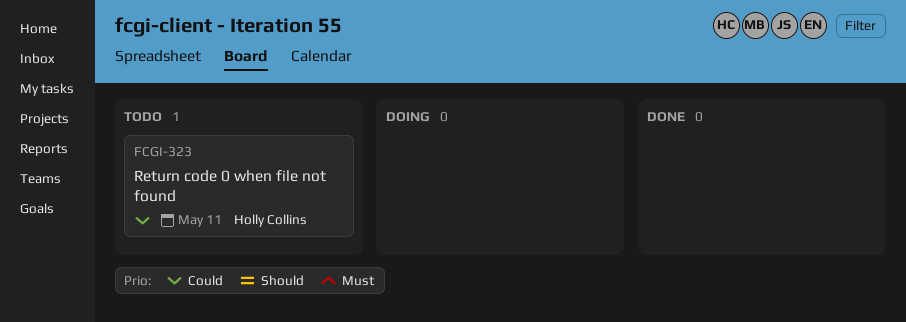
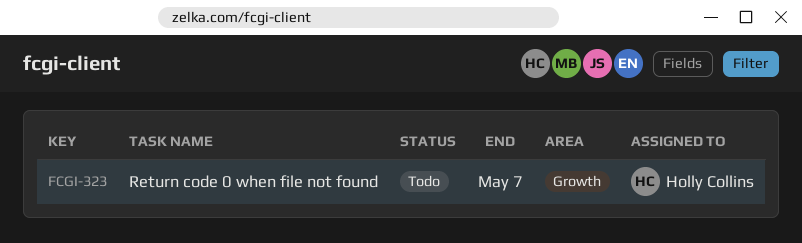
FCGI-323, due: May 11 -> May 7

